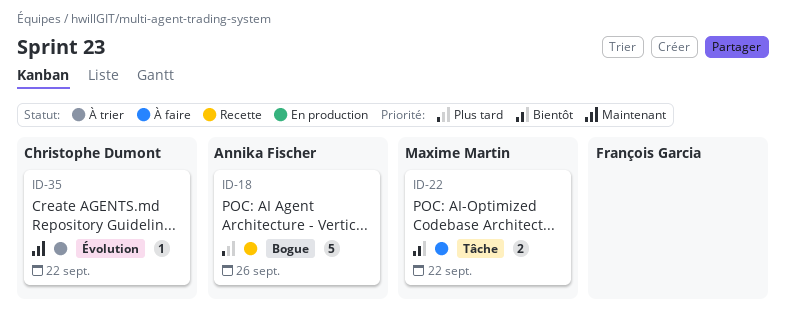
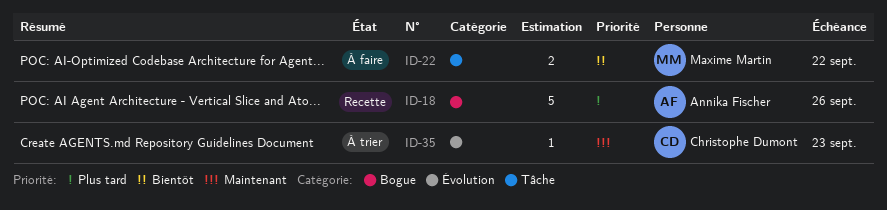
ID-35, due: Sep 22 -> Sep 23

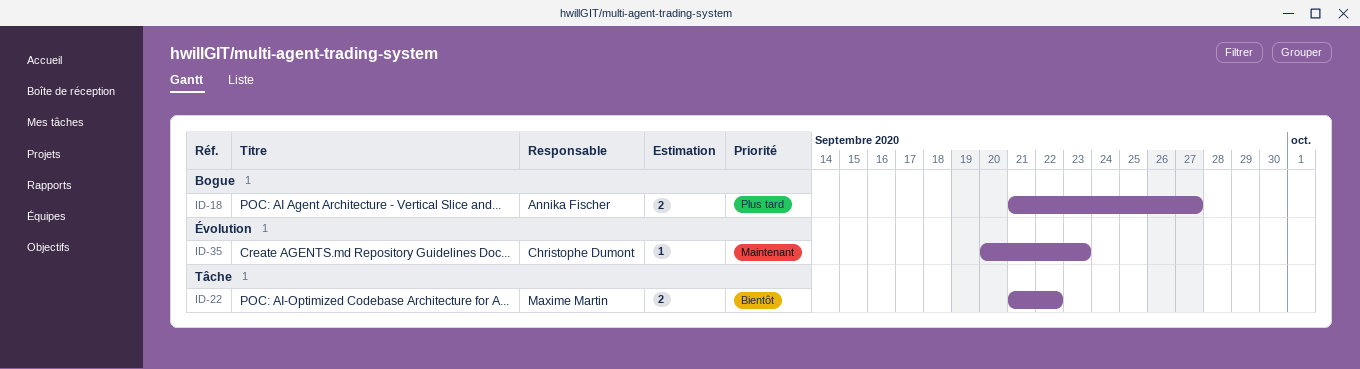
ID-18, estimate: 5 -> 2
ID-18, due: Sep 26 -> Sep 27

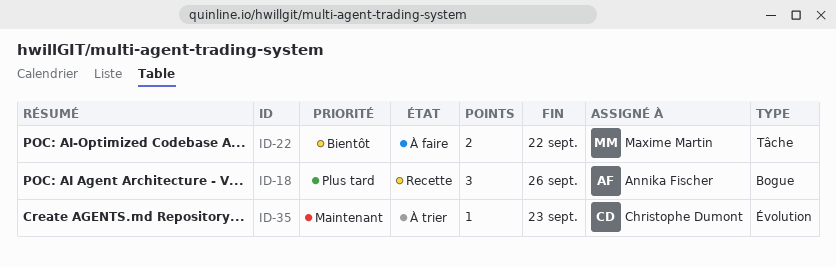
ID-18, estimate: 2 -> 3
ID-18, due: Sep 27 -> Sep 26

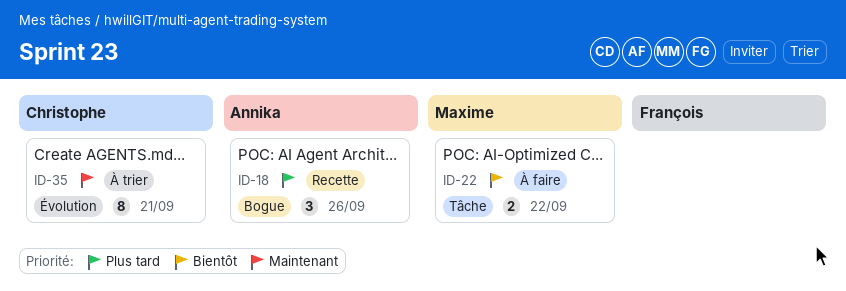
ID-35, estimate: 1 -> 8
ID-35, due: Sep 23 -> Sep 21

